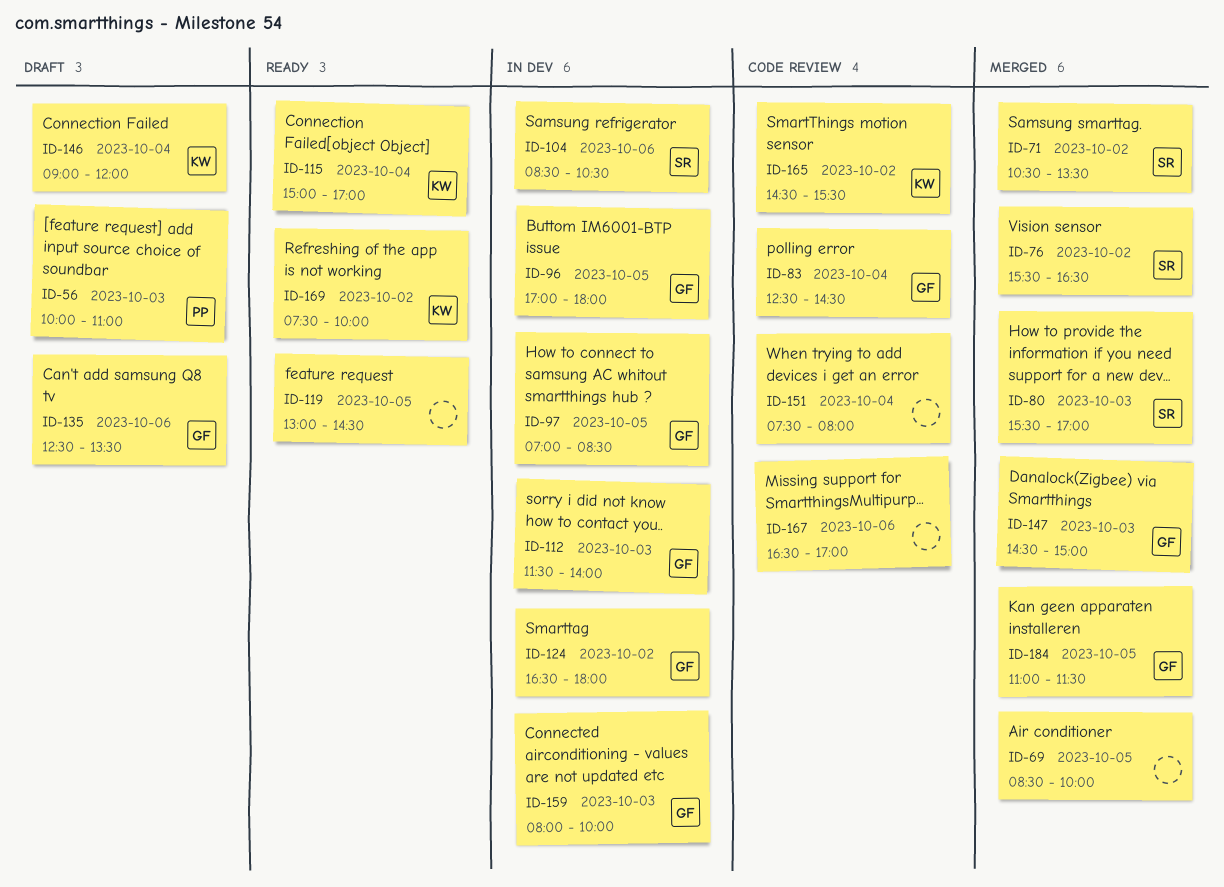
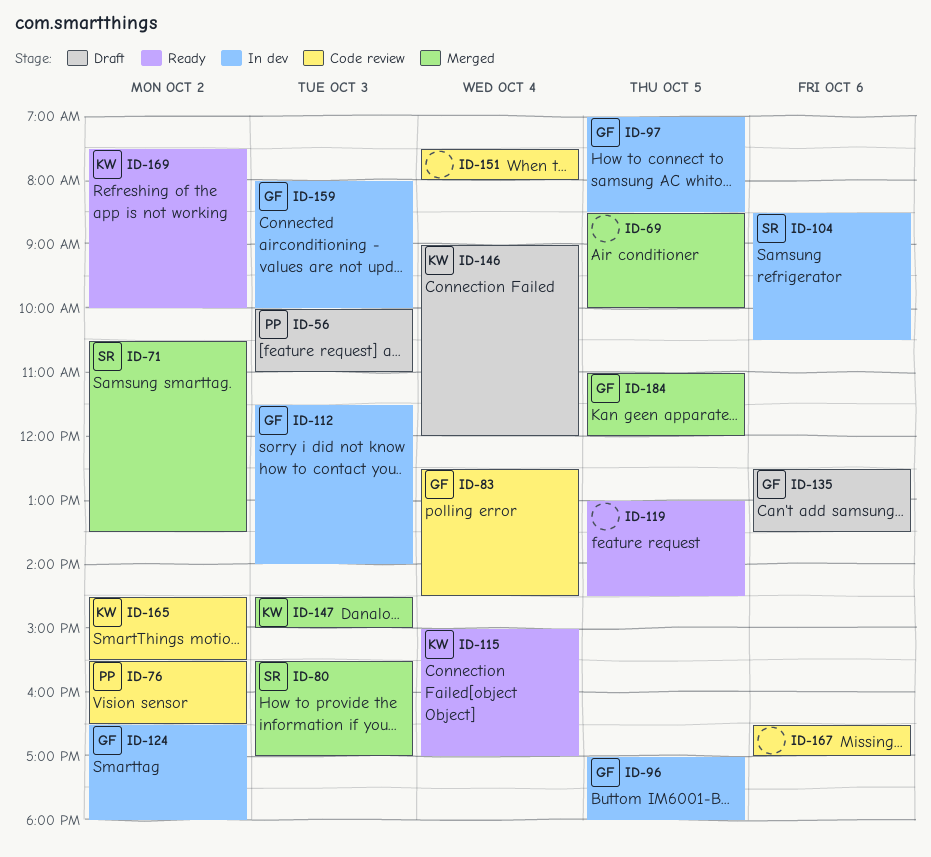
ID-76, status: Merged -> Code review
ID-76, owner: SR -> PP
ID-147, owner: GF -> KW
ID-184, ends: 11:30 -> 12:00

